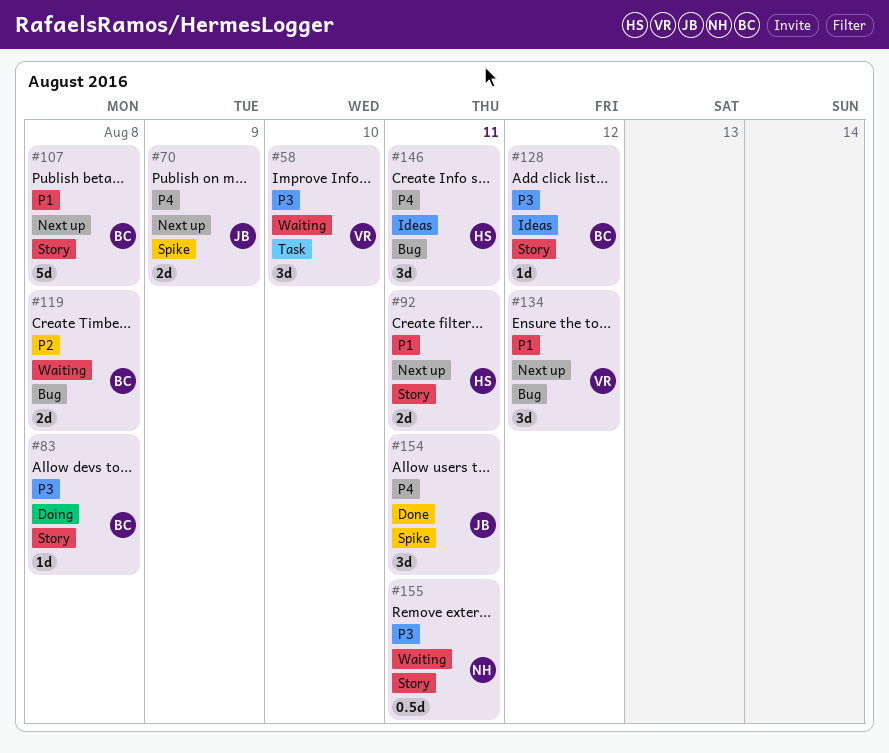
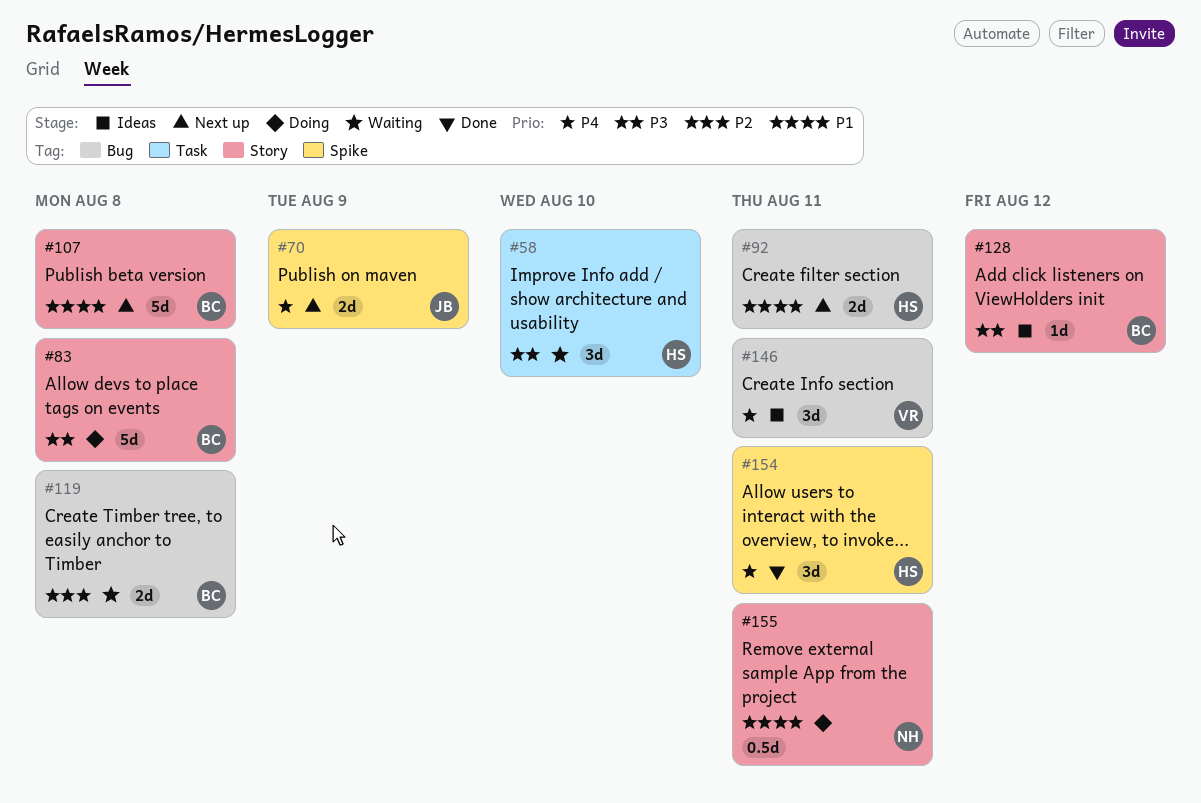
#58, owner: VR -> HS
#83, estimate: 1d -> 5d
#92, label: Story -> Bug
#134: present -> none
#146, owner: HS -> VR
#154, owner: JB -> HS
#155, status: Waiting -> Doing
#155, priority: P3 -> P1

